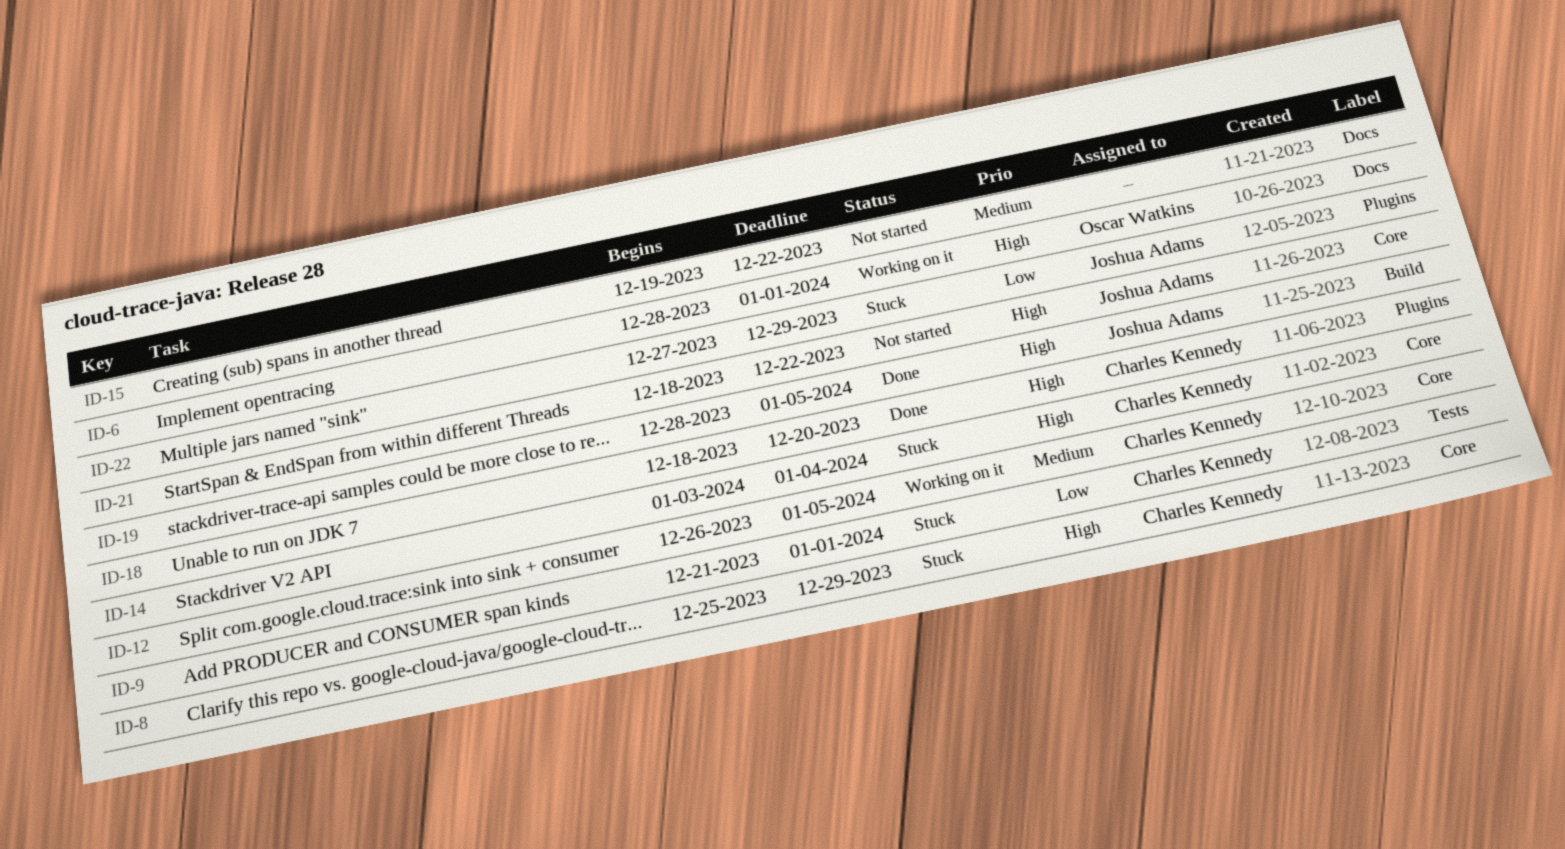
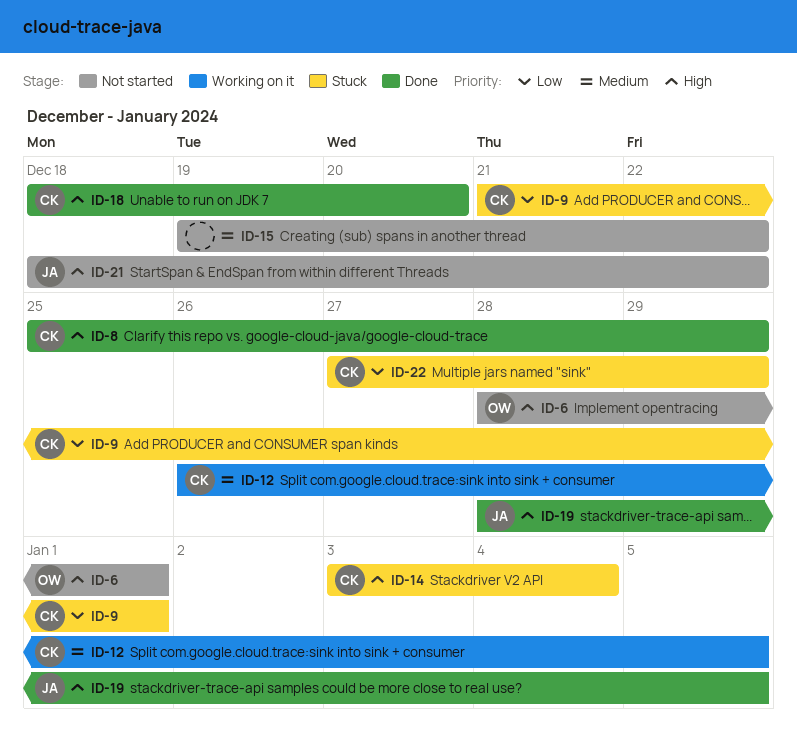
ID-6, status: Working on it -> Not started
ID-8, status: Stuck -> Done
ID-22, owner: Joshua Adams -> Charles Kennedy

